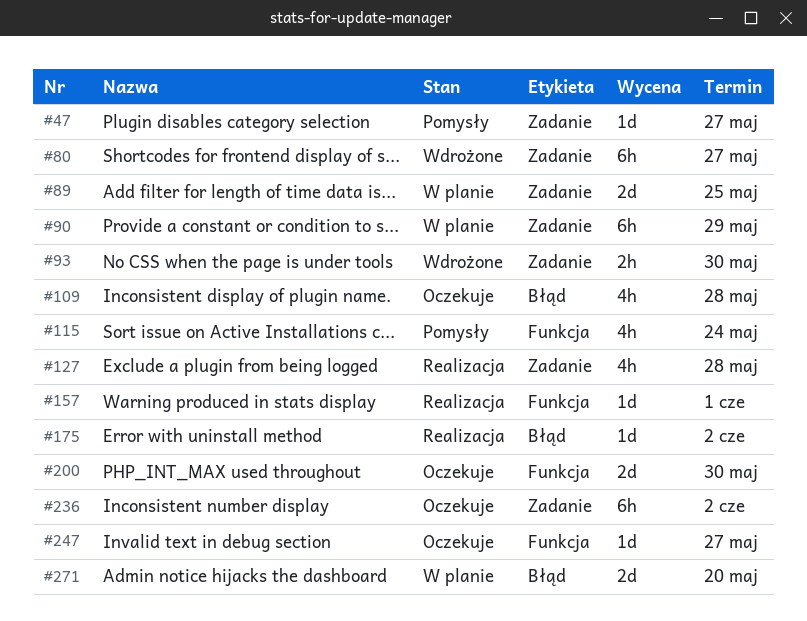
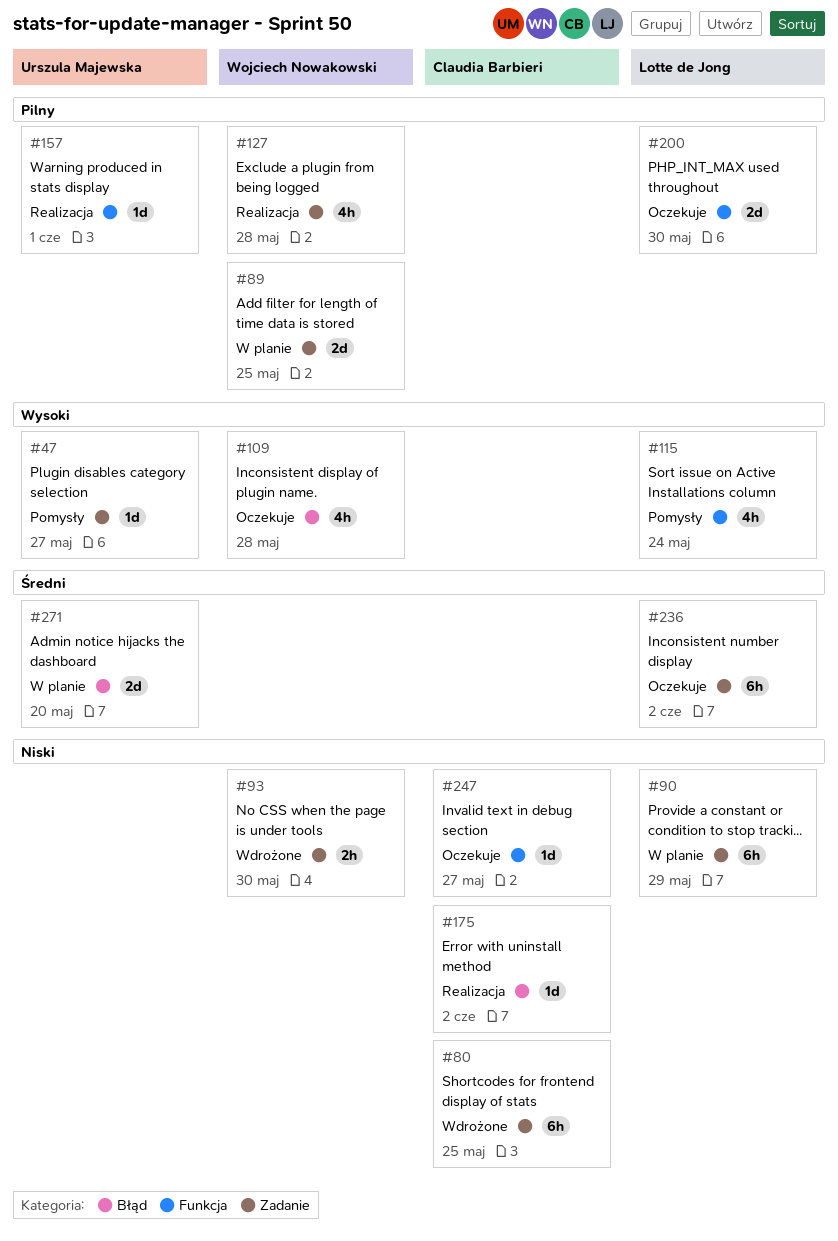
#80, due: May 27 -> May 25

